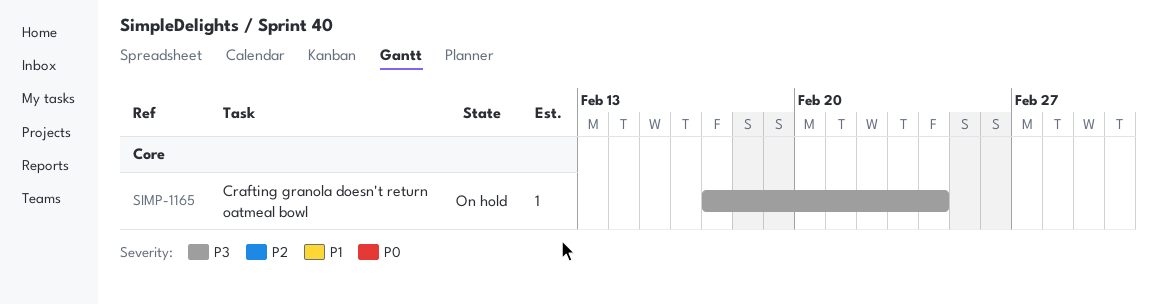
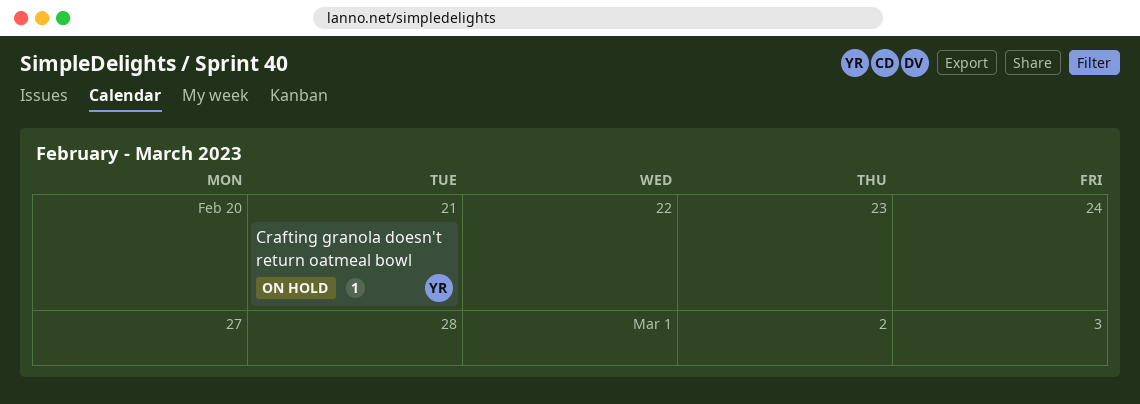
Crafting granola doesn't return oatmeal bowl, due: Feb 24 -> Feb 21

